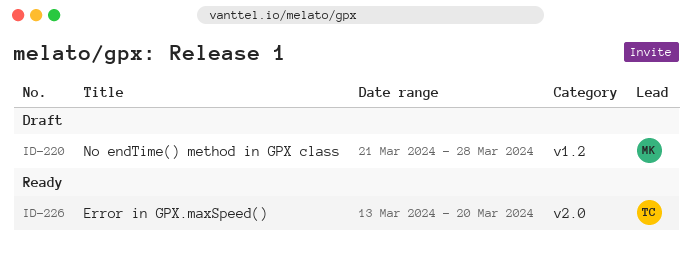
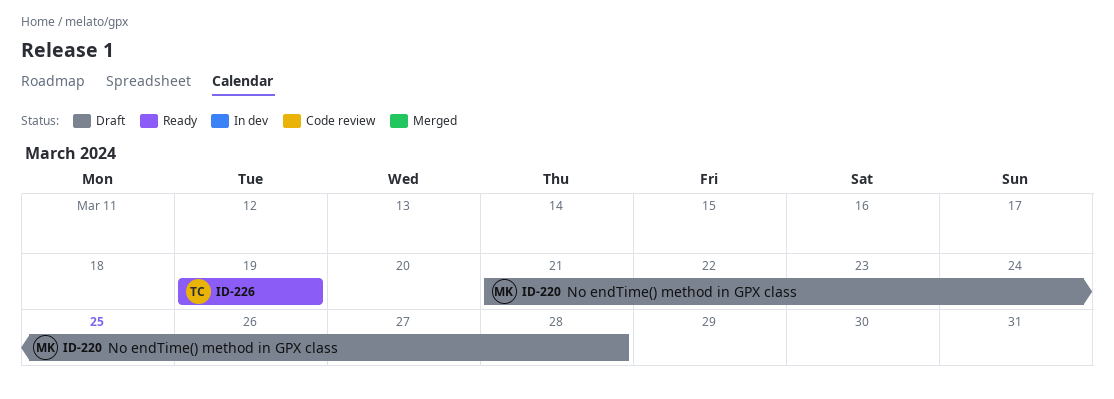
ID-226, start: Mar 13 -> Mar 19
ID-226, due: Mar 20 -> Mar 19

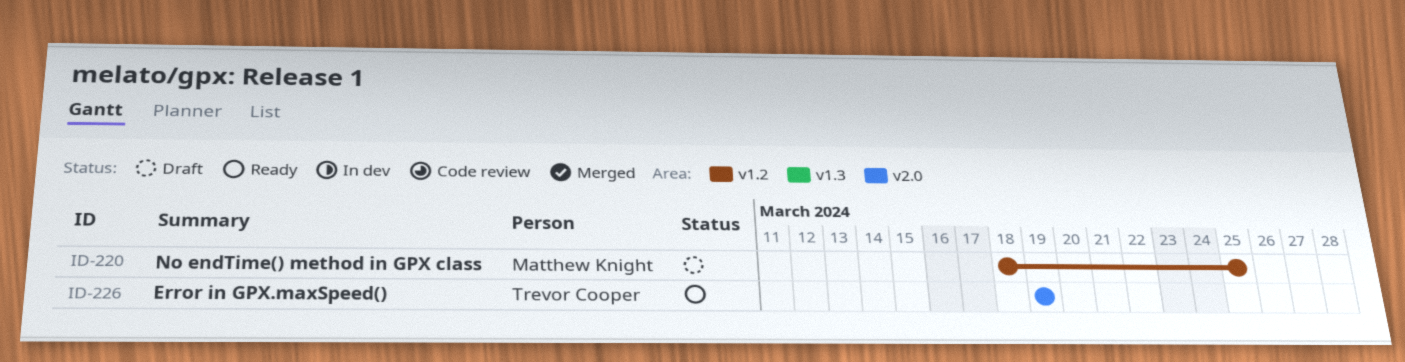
ID-220, start: Mar 21 -> Mar 18
ID-220, due: Mar 28 -> Mar 25

